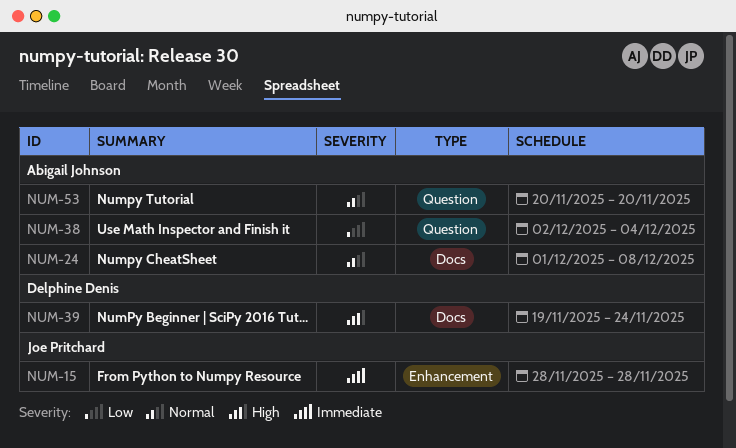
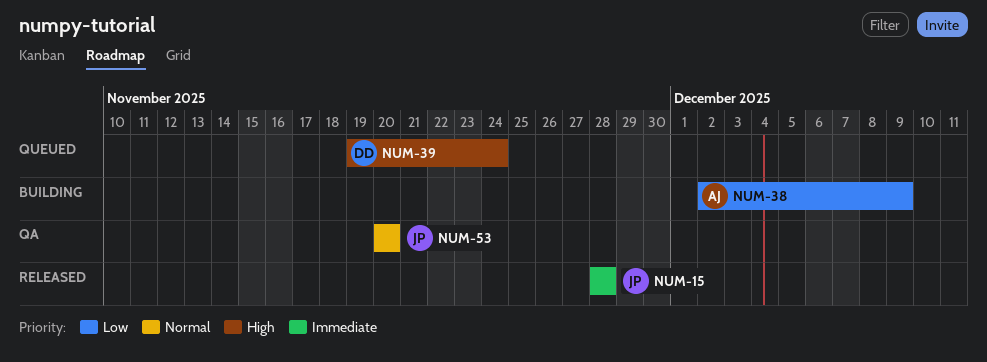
NUM-24: present -> none
NUM-38, due: Dec 4 -> Dec 9
NUM-53, owner: Abigail Johnson -> Joe Pritchard

